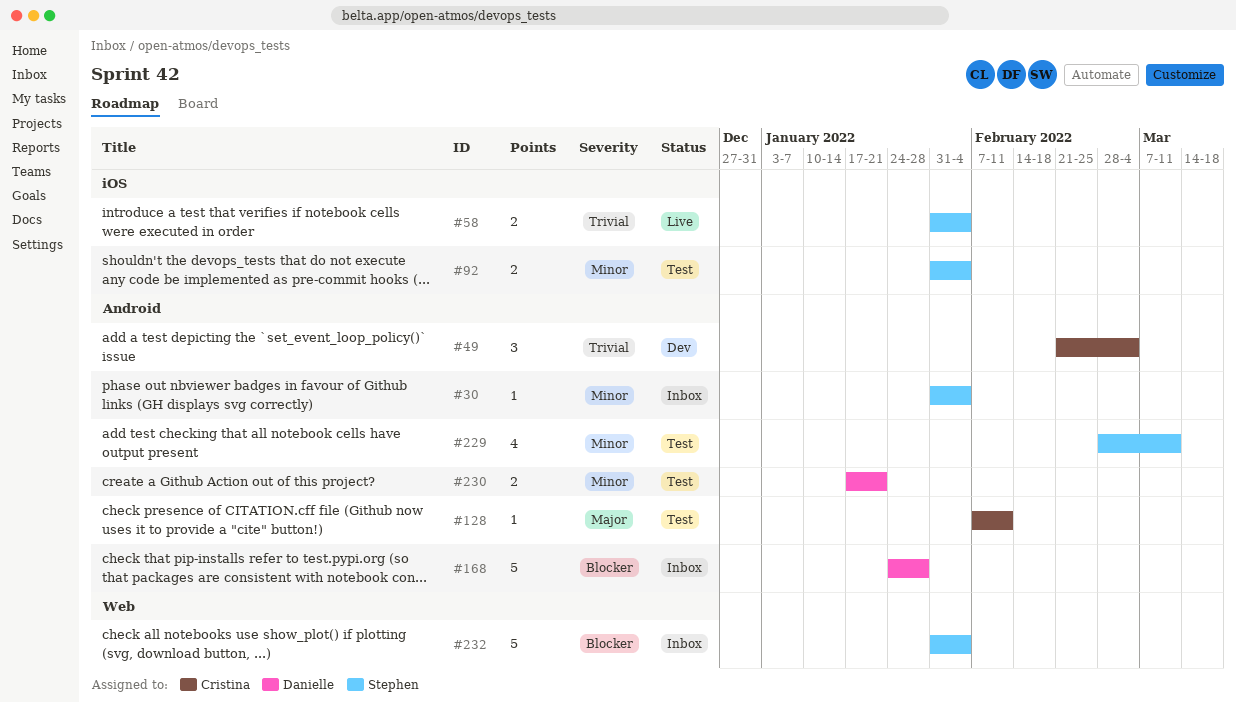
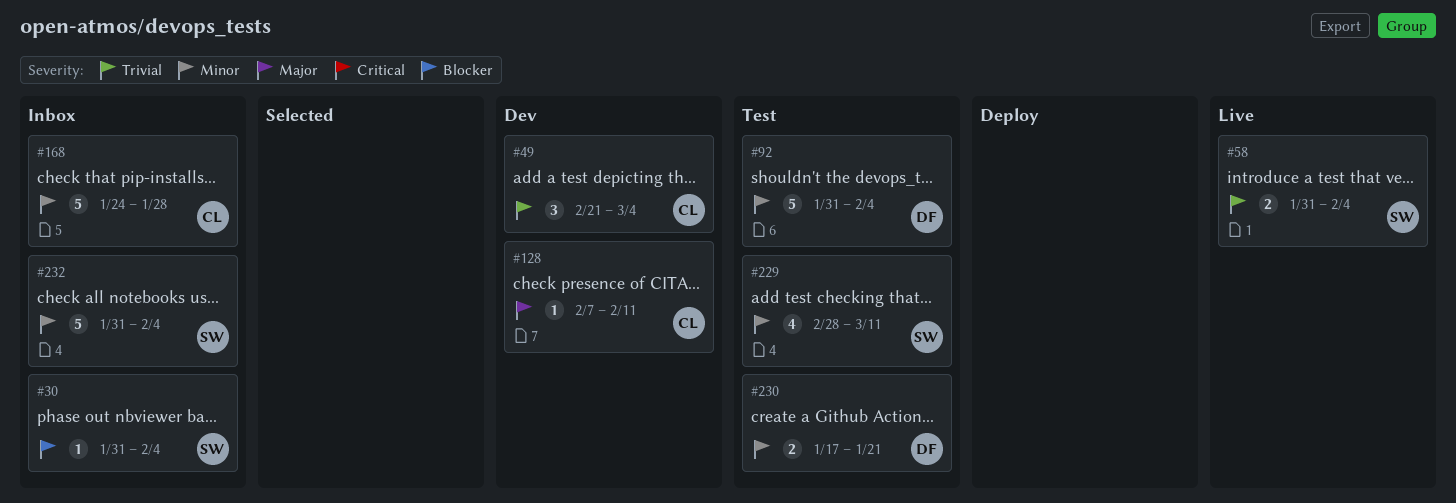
#30, priority: Minor -> Blocker
#92, owner: Stephen -> Danielle
#92, estimate: 2 -> 5
#128, status: Test -> Dev
#168, owner: Danielle -> Cristina
#168, priority: Blocker -> Minor
#232, priority: Blocker -> Minor

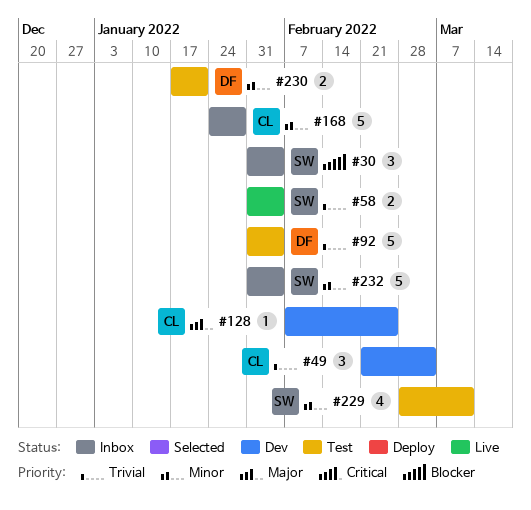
#30, estimate: 1 -> 3
#92, priority: Minor -> Trivial
#128, due: Feb 11 -> Feb 25

